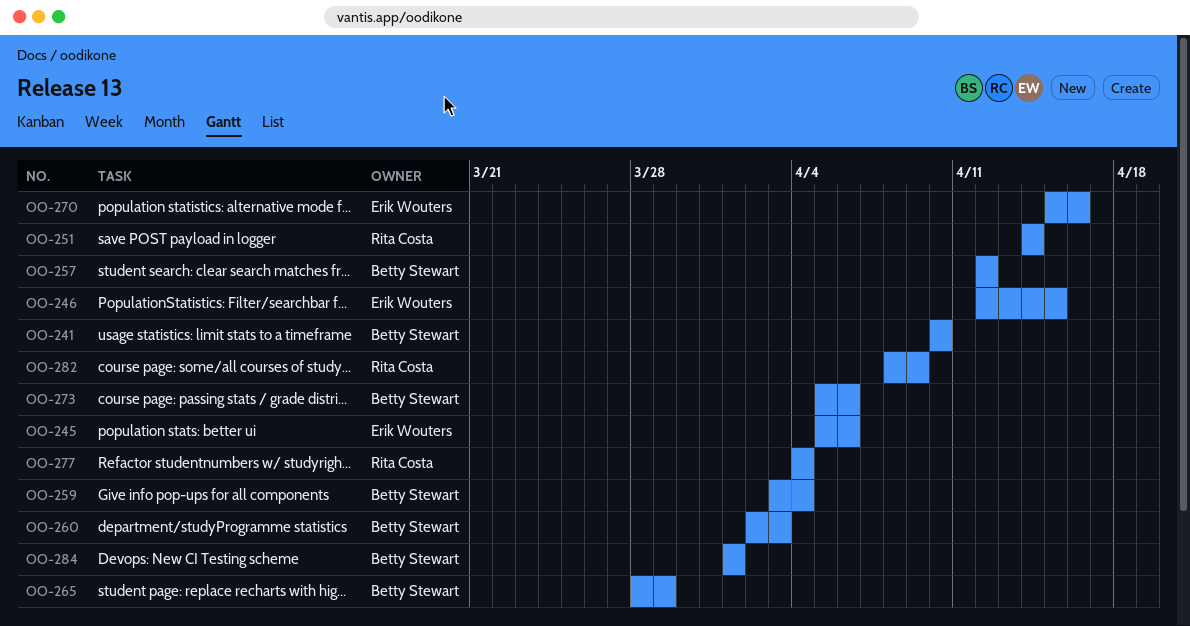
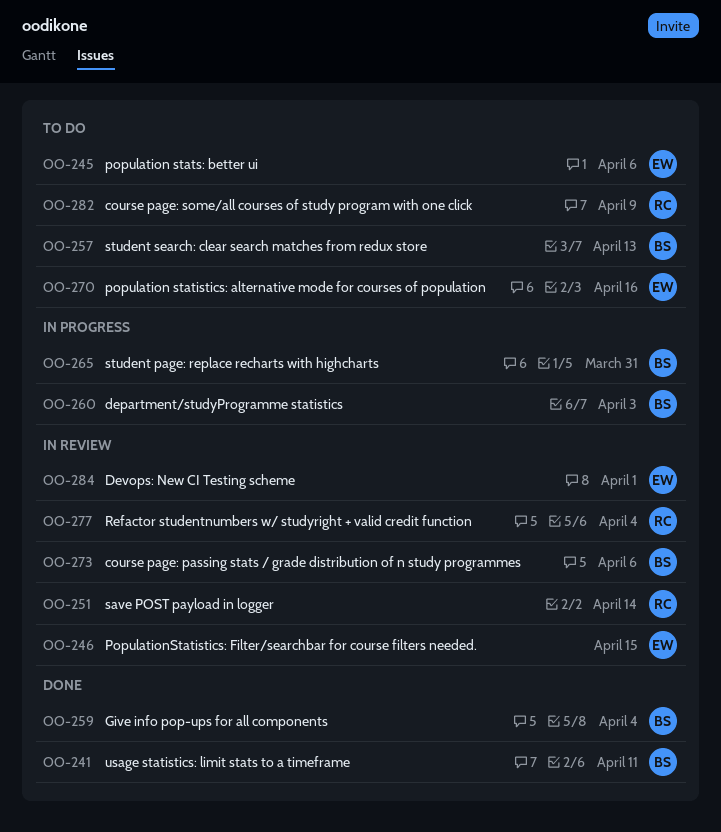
OO-241, due: Apr 10 -> Apr 11
OO-257, due: Apr 12 -> Apr 13
OO-265, due: Mar 29 -> Mar 31
OO-284, owner: Betty Stewart -> Erik Wouters

